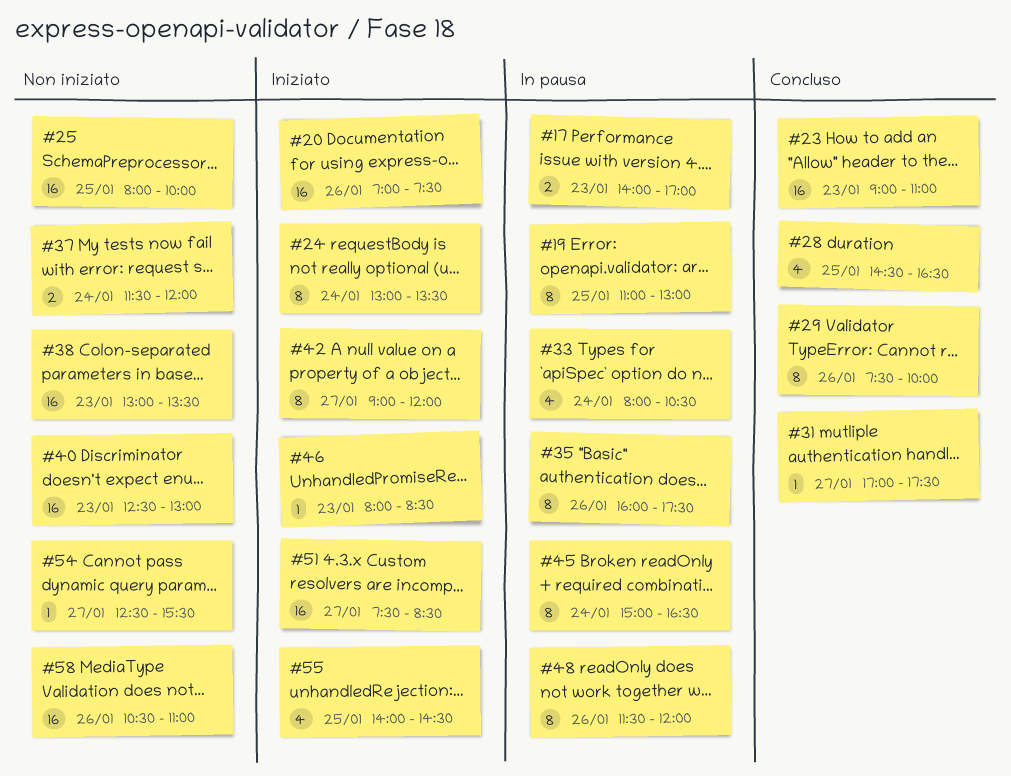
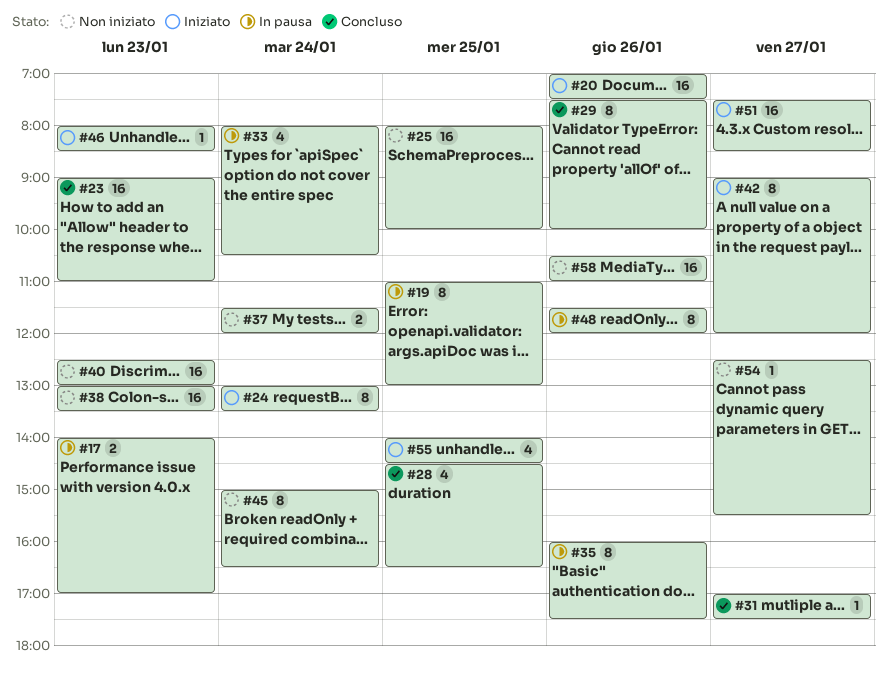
#45, status: In pausa -> Non iniziato

